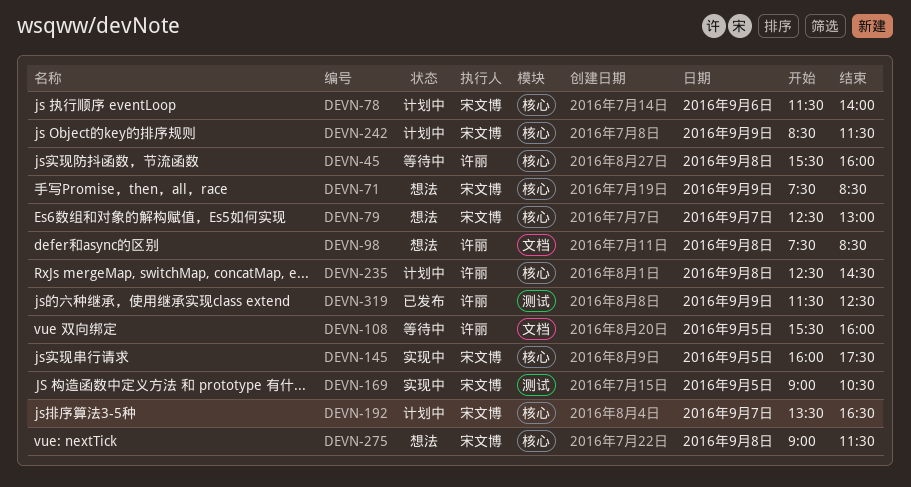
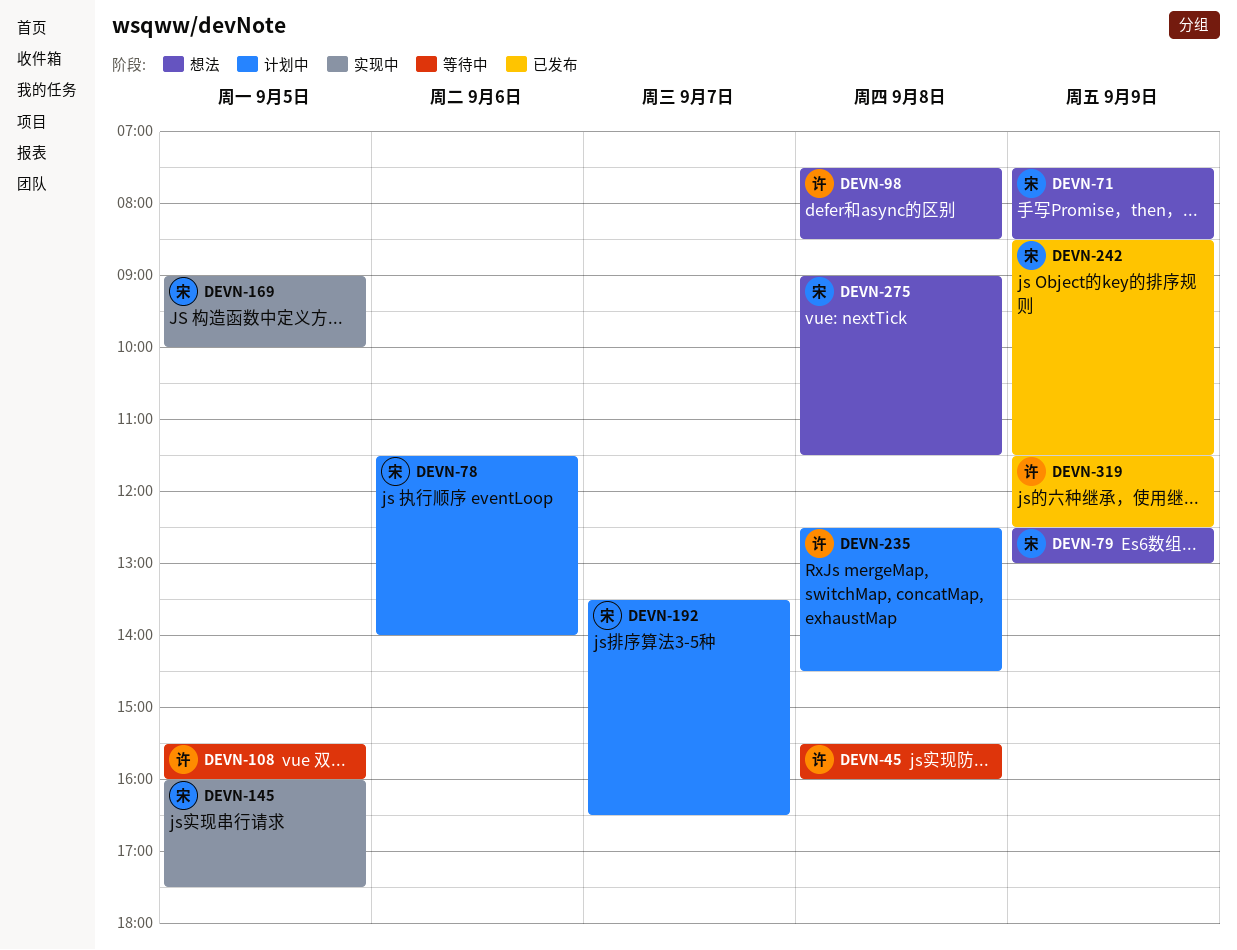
DEVN-79, day: Sep 7 -> Sep 9
DEVN-169, ends: 10:30 -> 10:00
DEVN-242, status: 计划中 -> 已发布

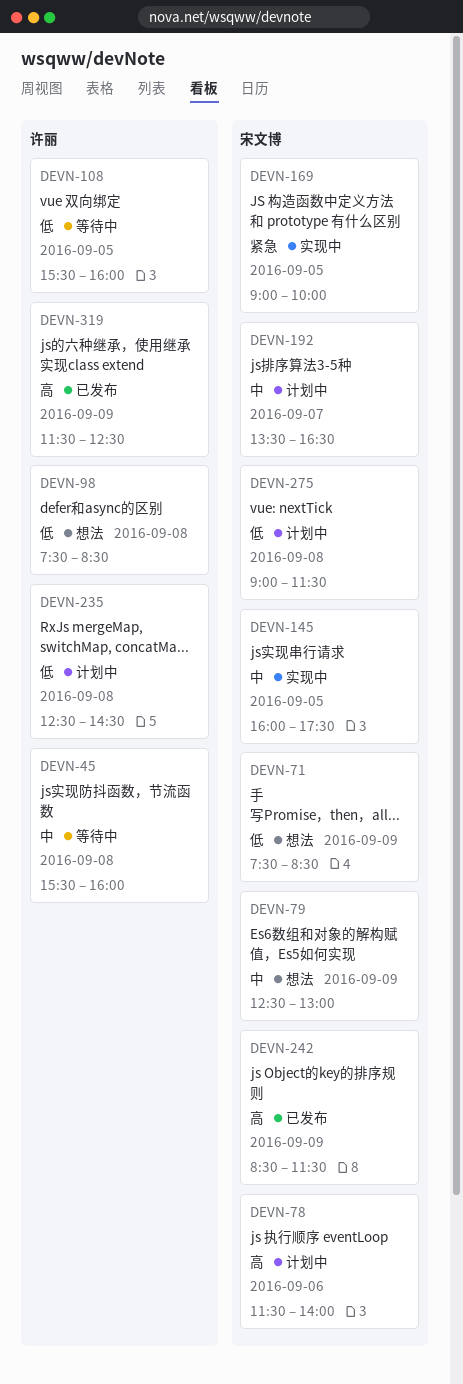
DEVN-275, status: 想法 -> 计划中

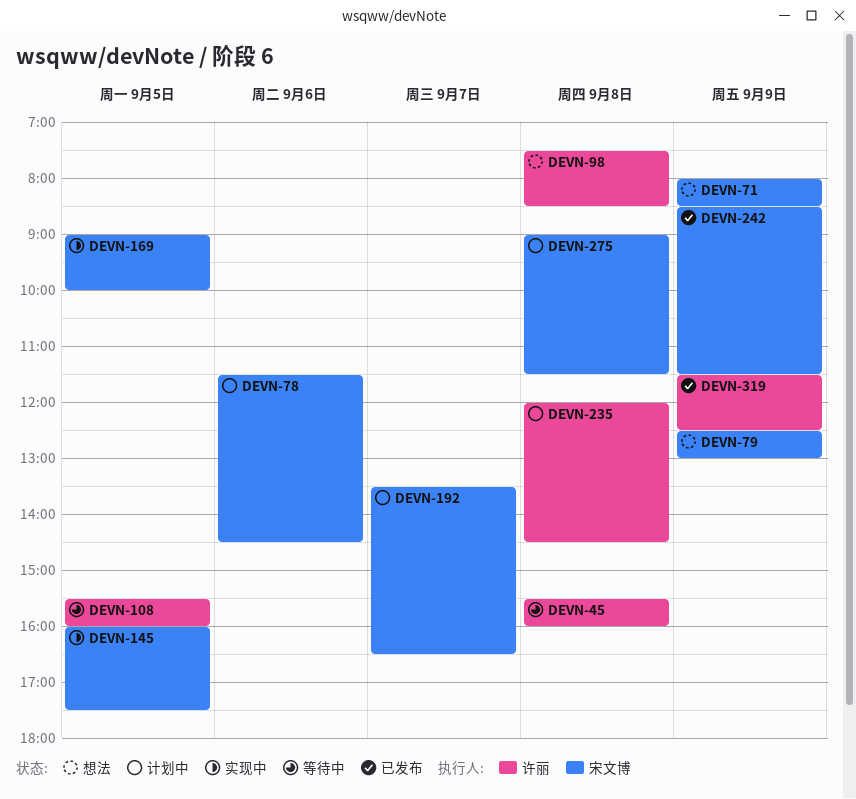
DEVN-71, begins: 07:30 -> 08:00
DEVN-78, ends: 14:00 -> 14:30
DEVN-235, begins: 12:30 -> 12:00

